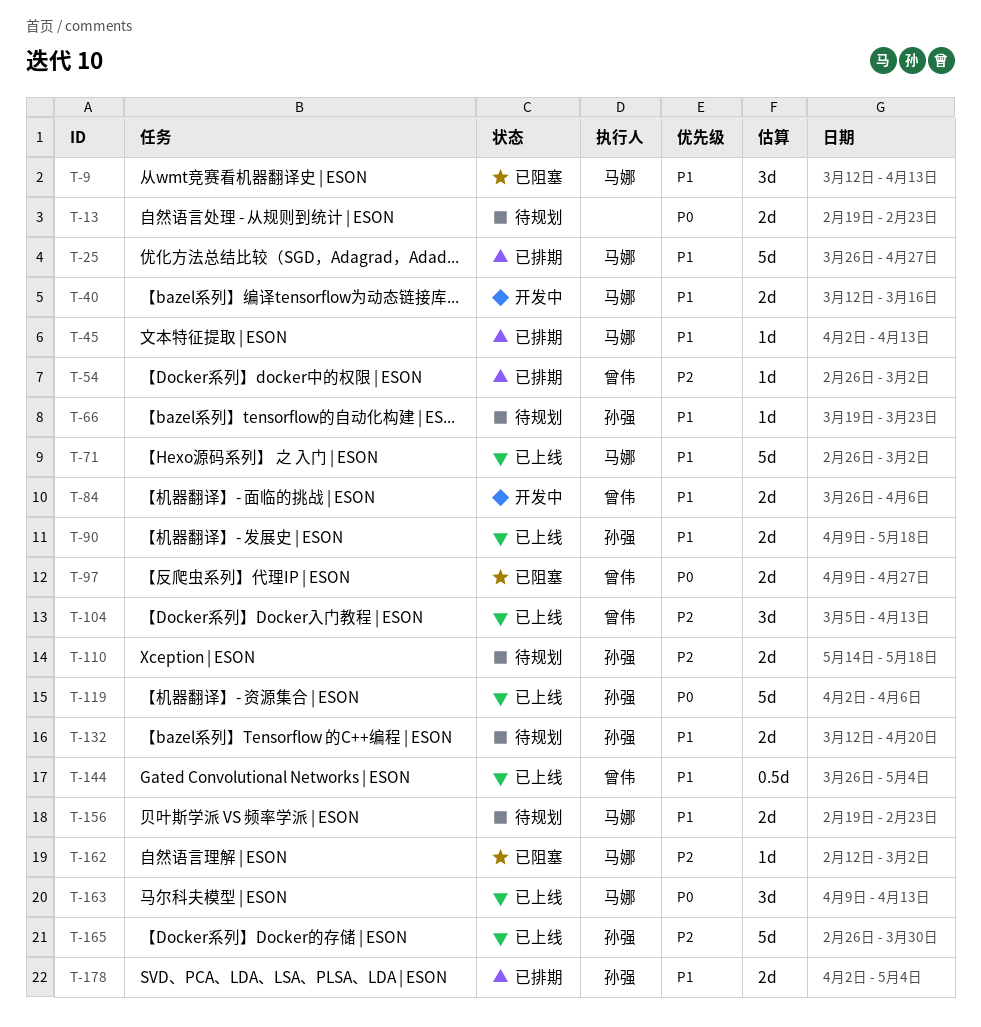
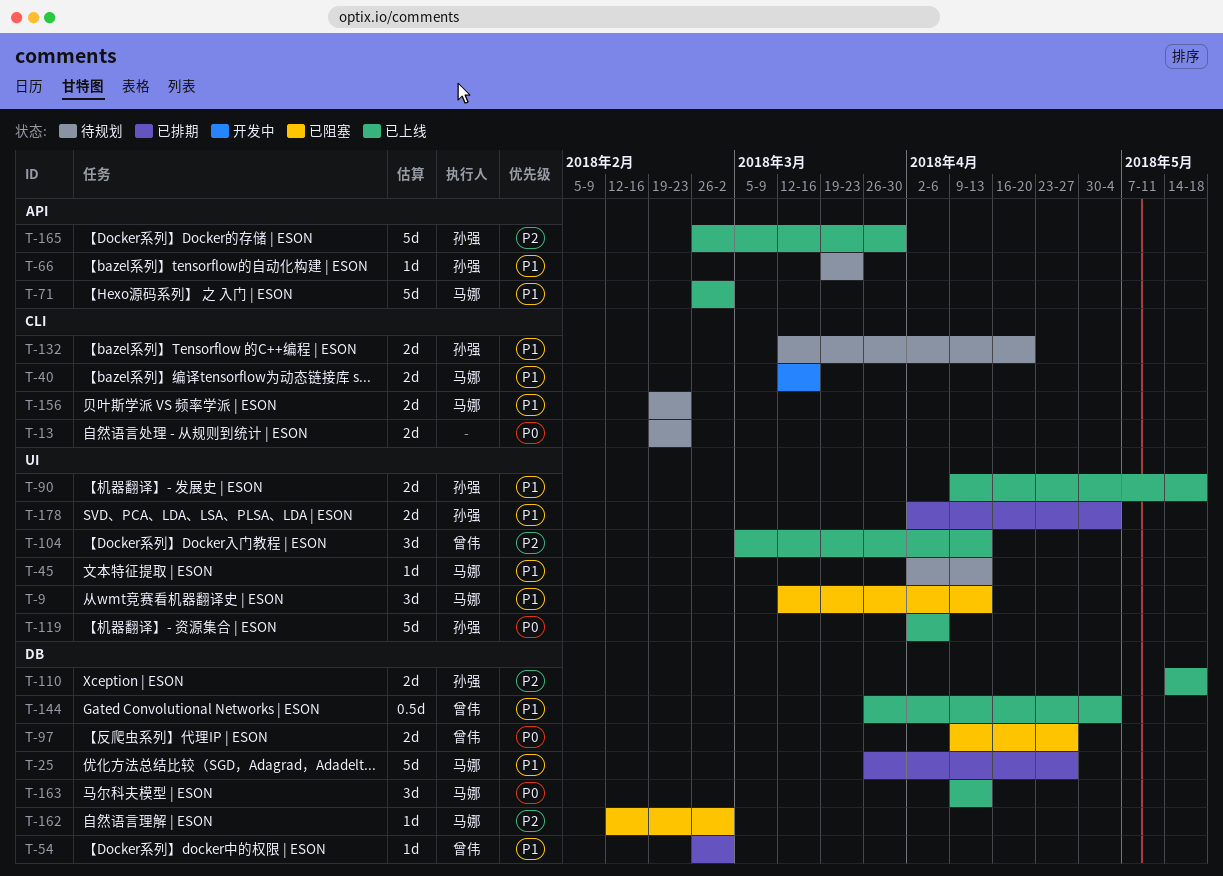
T-45, status: 已排期 -> 待规划
T-54, priority: P2 -> P1
T-84: present -> none
T-110, status: 待规划 -> 已上线

